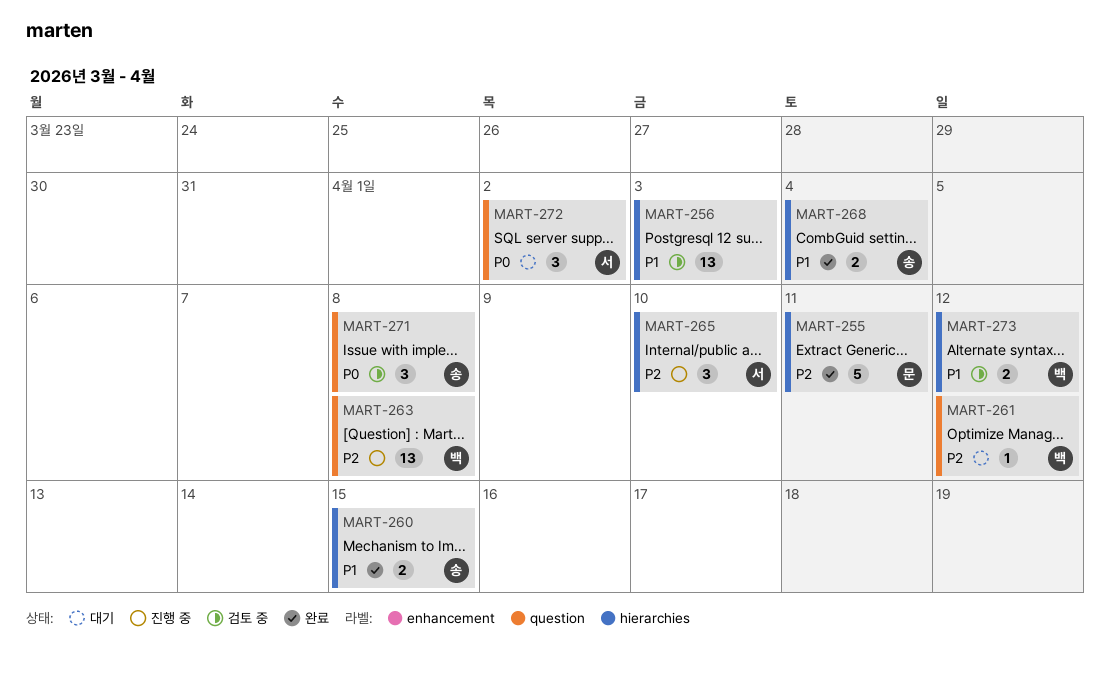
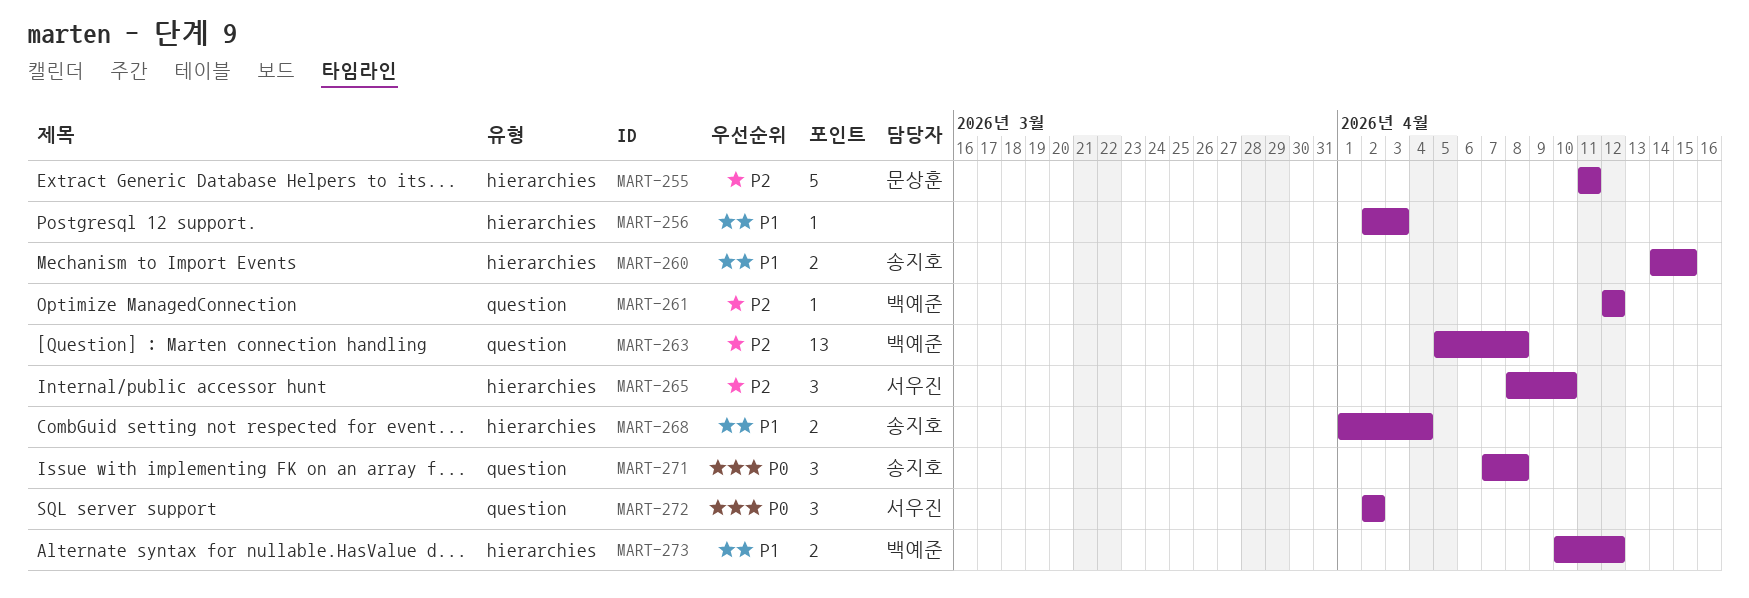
MART-256, estimate: 13 -> 1

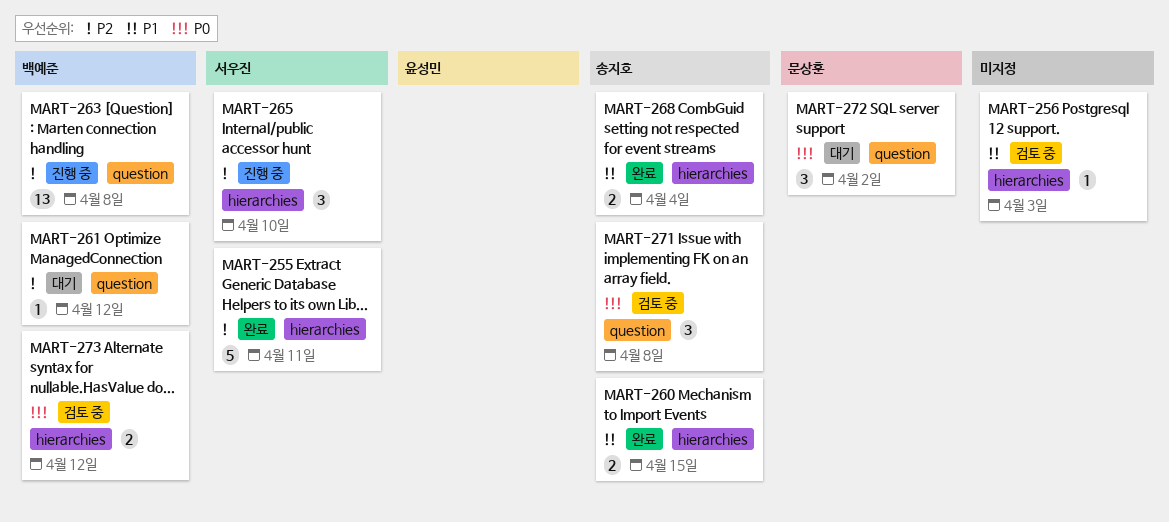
MART-255, owner: 문상훈 -> 서우진
MART-272, owner: 서우진 -> 문상훈
MART-273, priority: P1 -> P0

